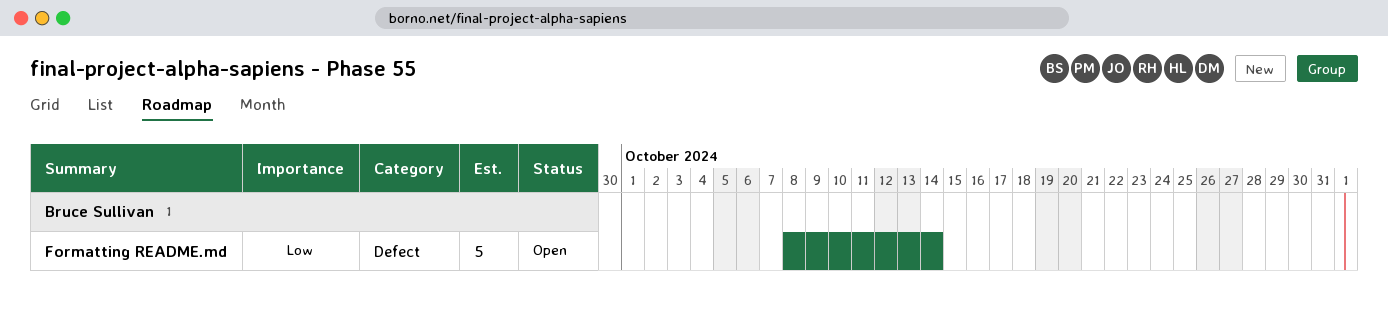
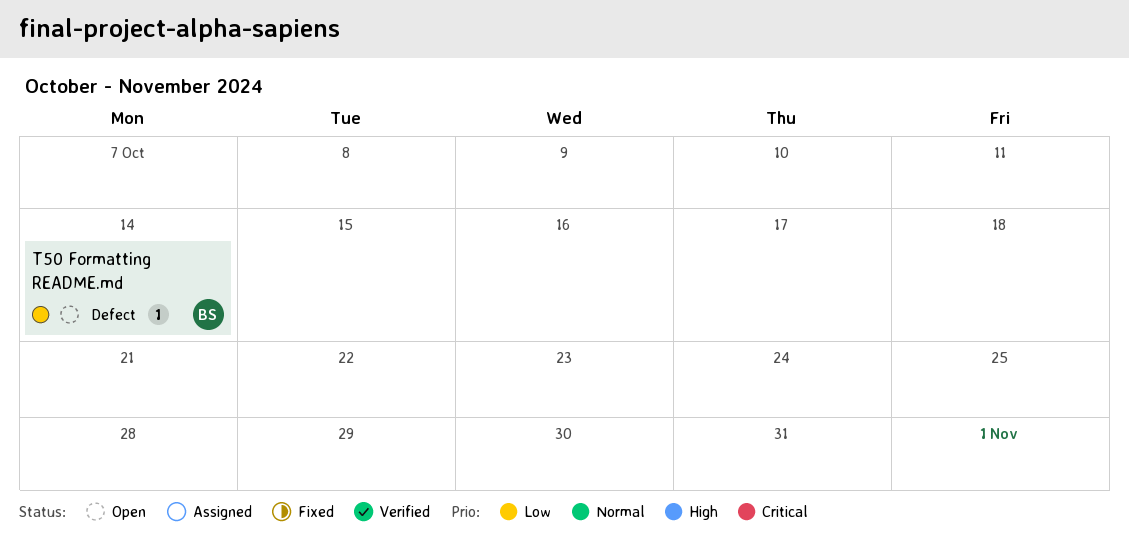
Formatting README.md, estimate: 5 -> 1

